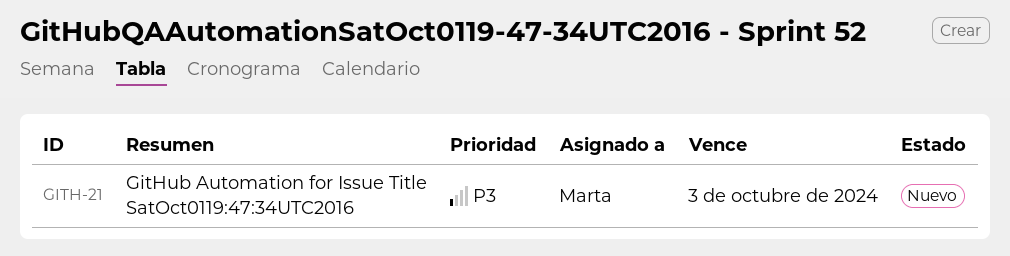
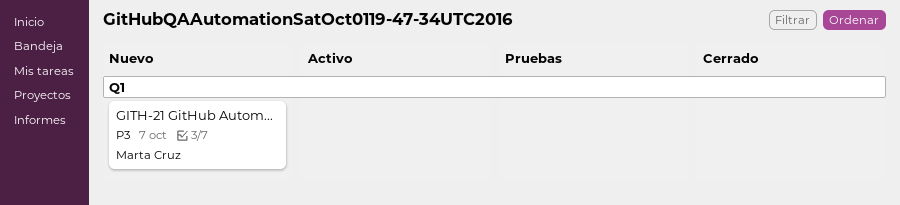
GITH-21, due: Oct 3 -> Oct 7

